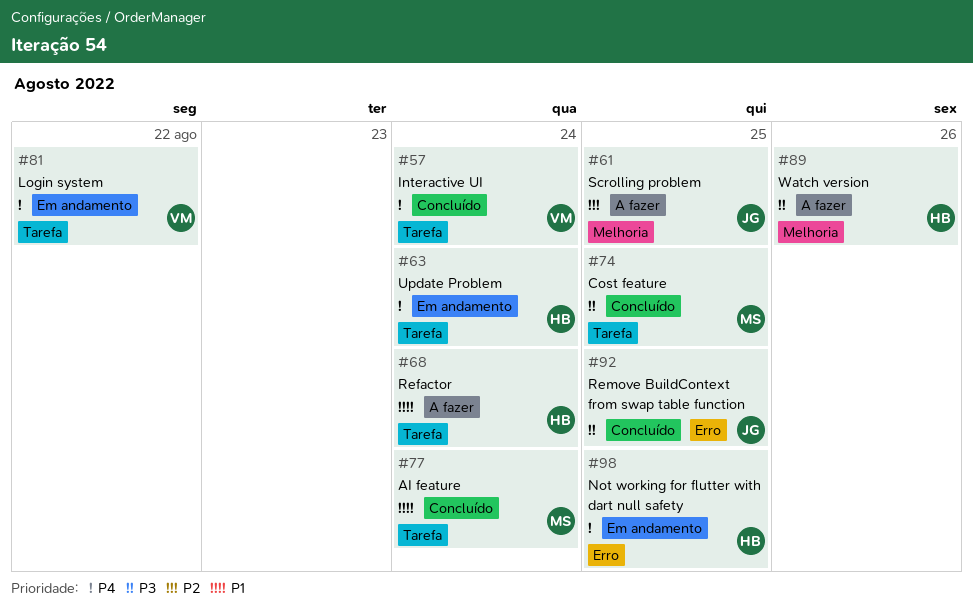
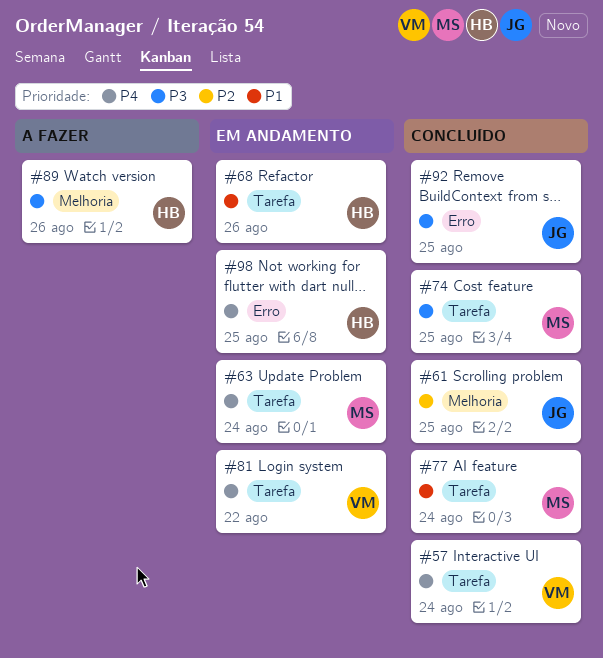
#61, status: A fazer -> Concluído
#63, owner: HB -> MS
#68, status: A fazer -> Em andamento
#68, due: Aug 24 -> Aug 26

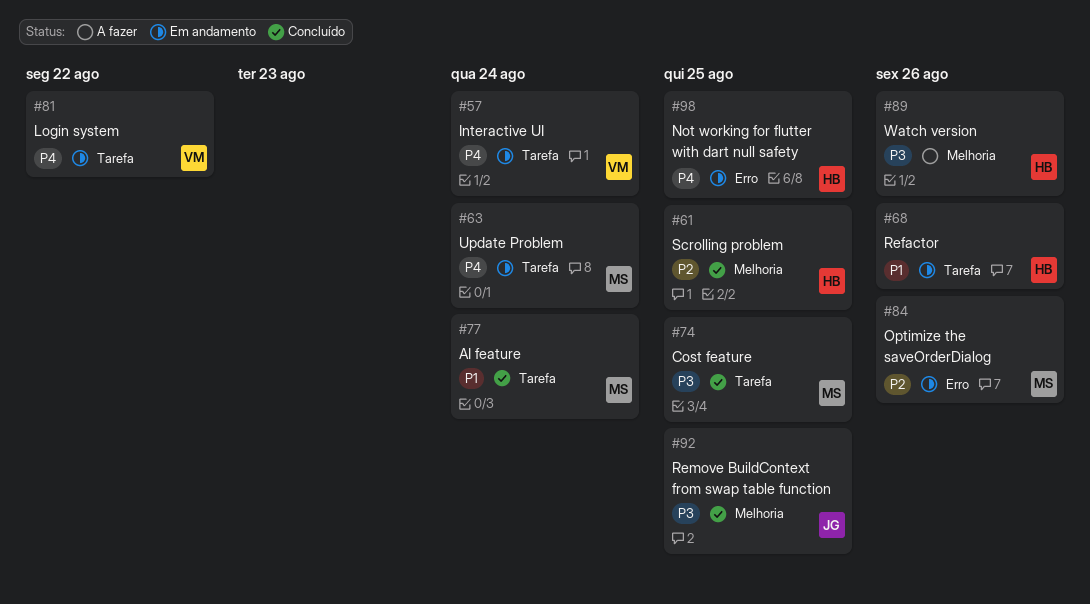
#57, status: Concluído -> Em andamento
#61, owner: JG -> HB
#84: none -> present
#92, label: Erro -> Melhoria

